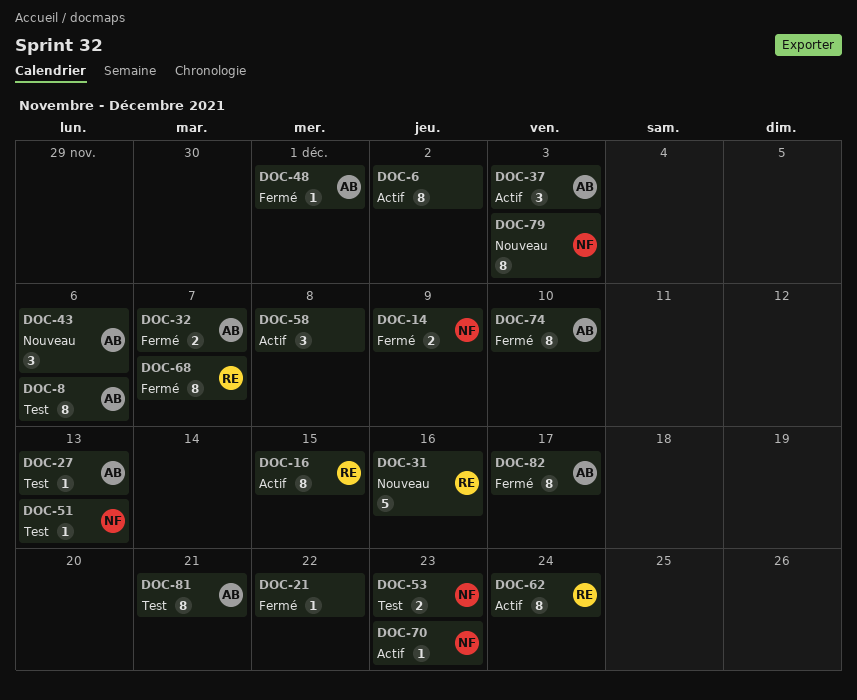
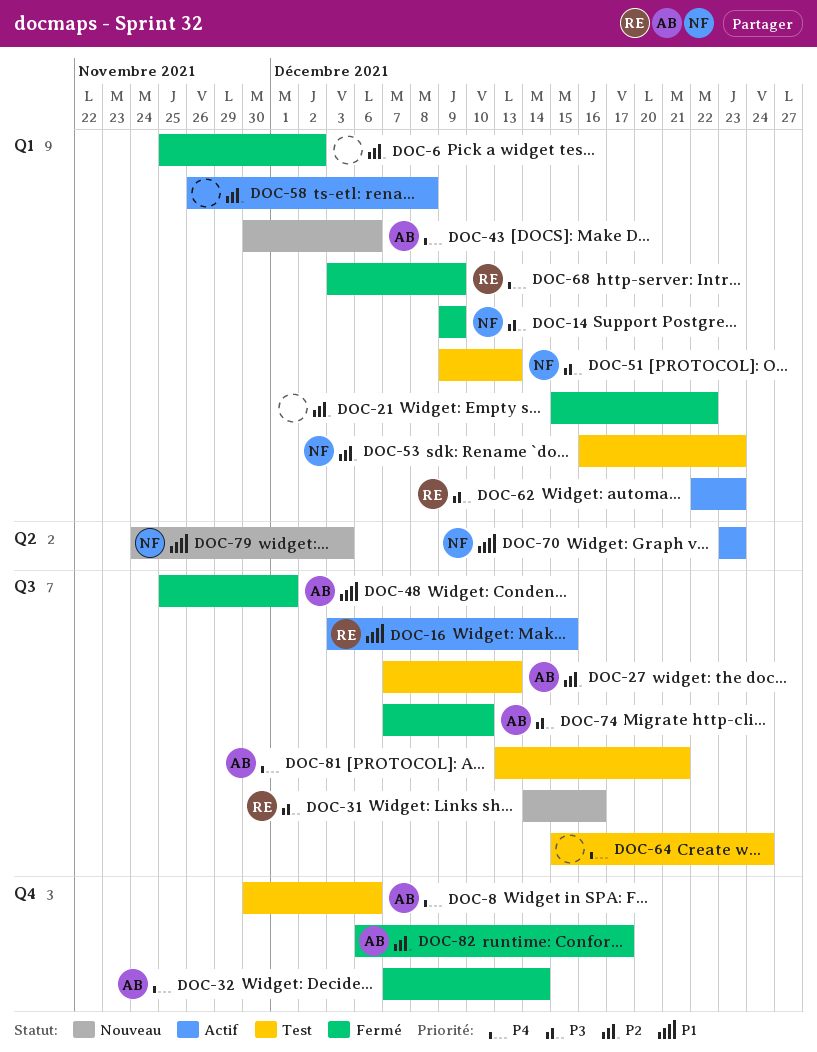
DOC-6, status: Actif -> Fermé
DOC-32, due: Dec 7 -> Dec 14
DOC-37: present -> none
DOC-62, due: Dec 24 -> Dec 23
DOC-64: none -> present
DOC-68, due: Dec 7 -> Dec 9

